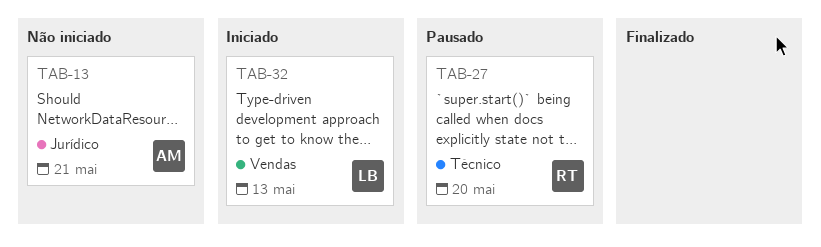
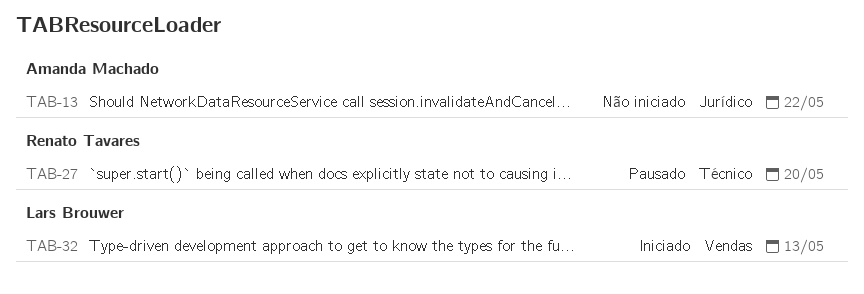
TAB-13, due: May 21 -> May 22

